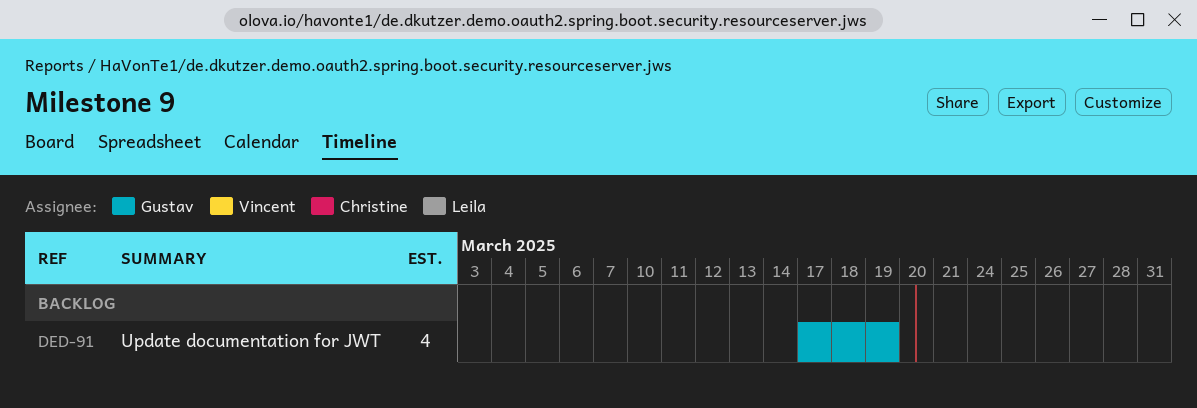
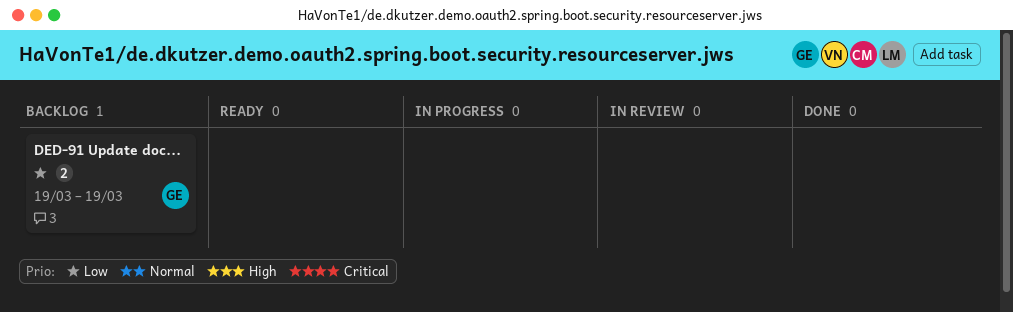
DED-91, estimate: 4 -> 2
DED-91, start: Mar 17 -> Mar 19

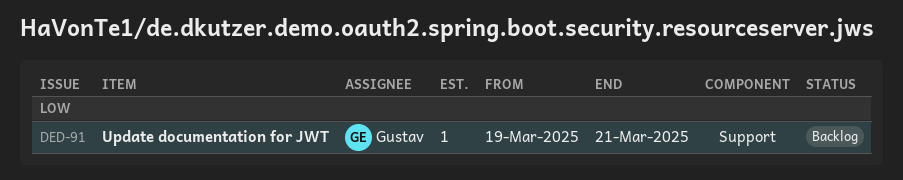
DED-91, estimate: 2 -> 1
DED-91, due: Mar 19 -> Mar 21

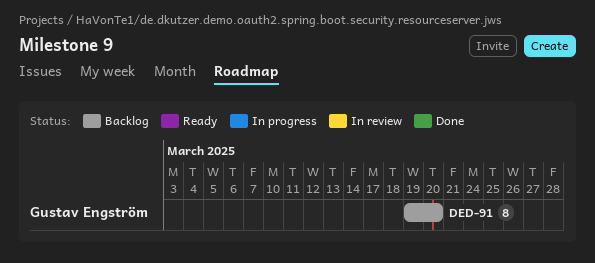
DED-91, estimate: 1 -> 8
DED-91, due: Mar 21 -> Mar 20

